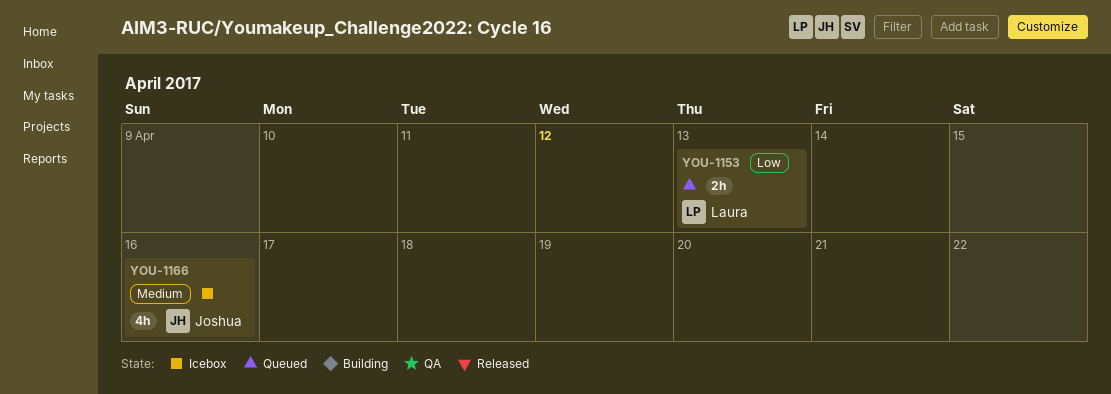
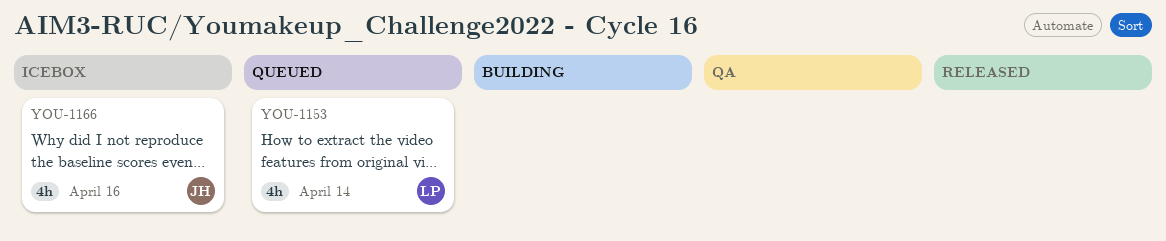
YOU-1153, estimate: 2h -> 4h
YOU-1153, due: Apr 13 -> Apr 14

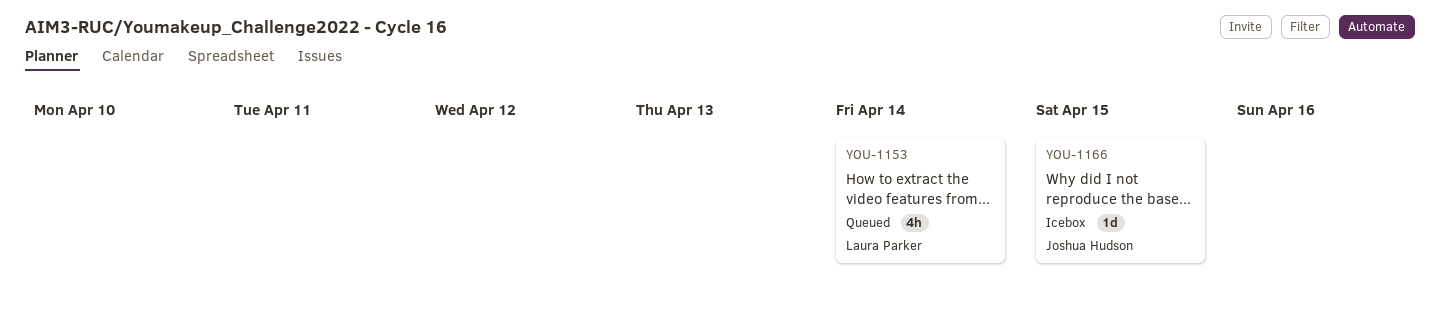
YOU-1166, estimate: 4h -> 1d
YOU-1166, due: Apr 16 -> Apr 15

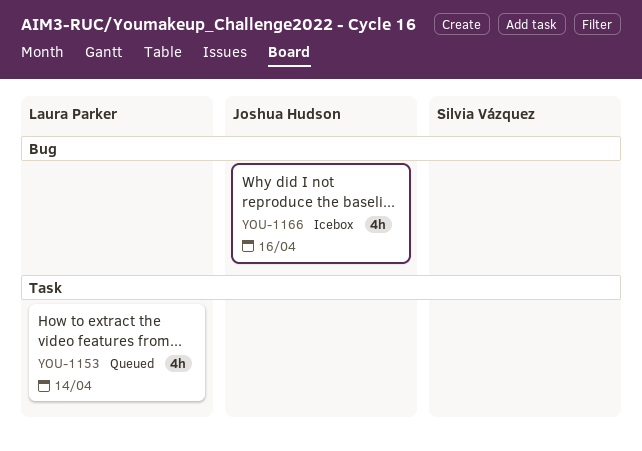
YOU-1166, estimate: 1d -> 4h
YOU-1166, due: Apr 15 -> Apr 16

